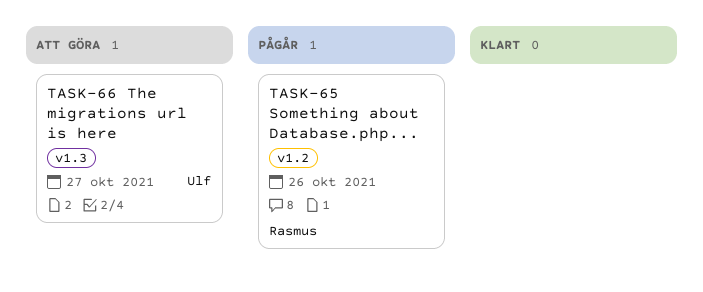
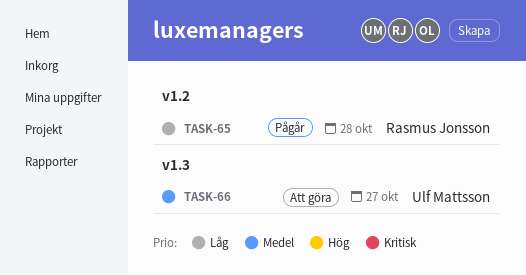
TASK-65, due: Oct 26 -> Oct 28

